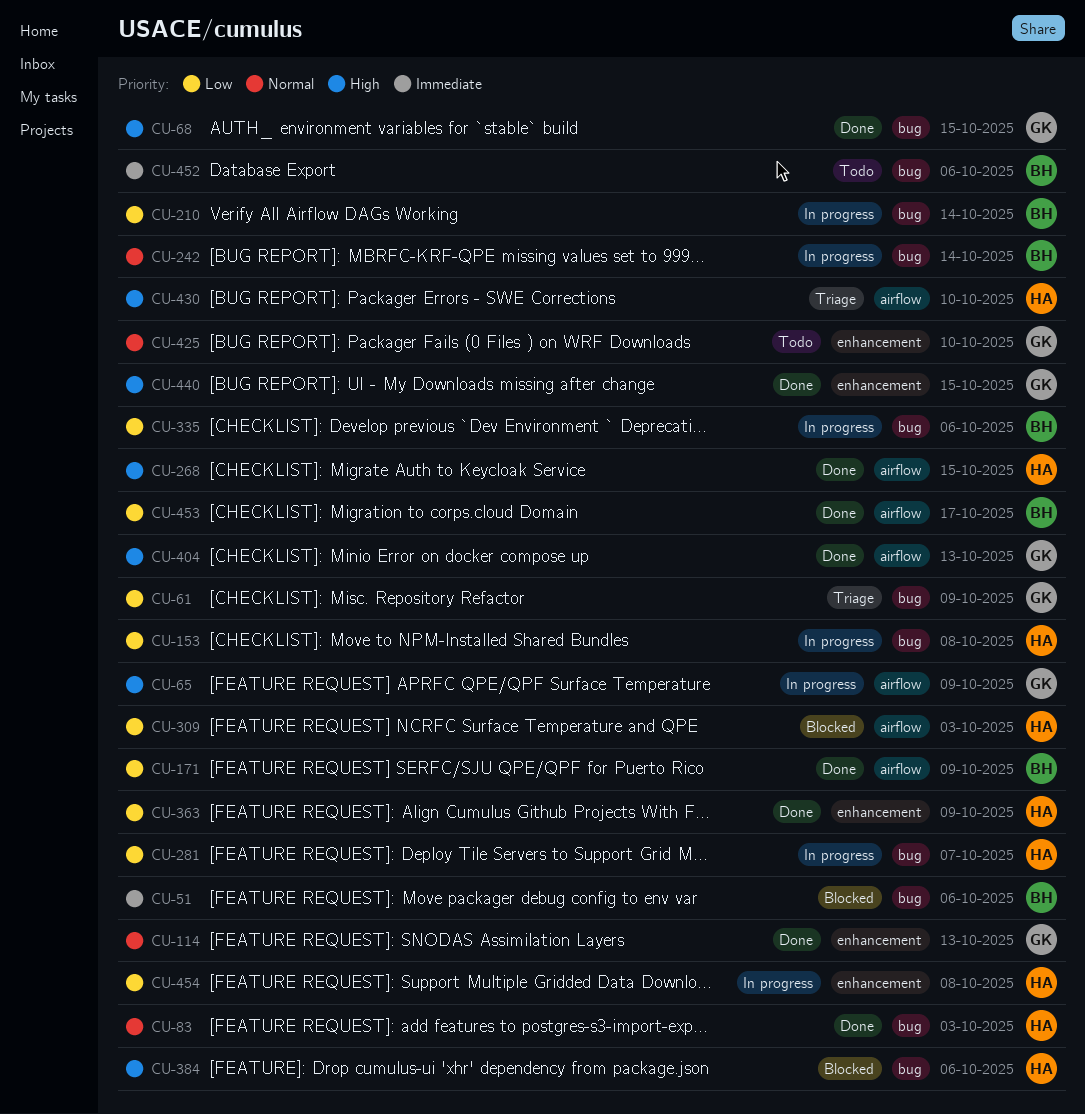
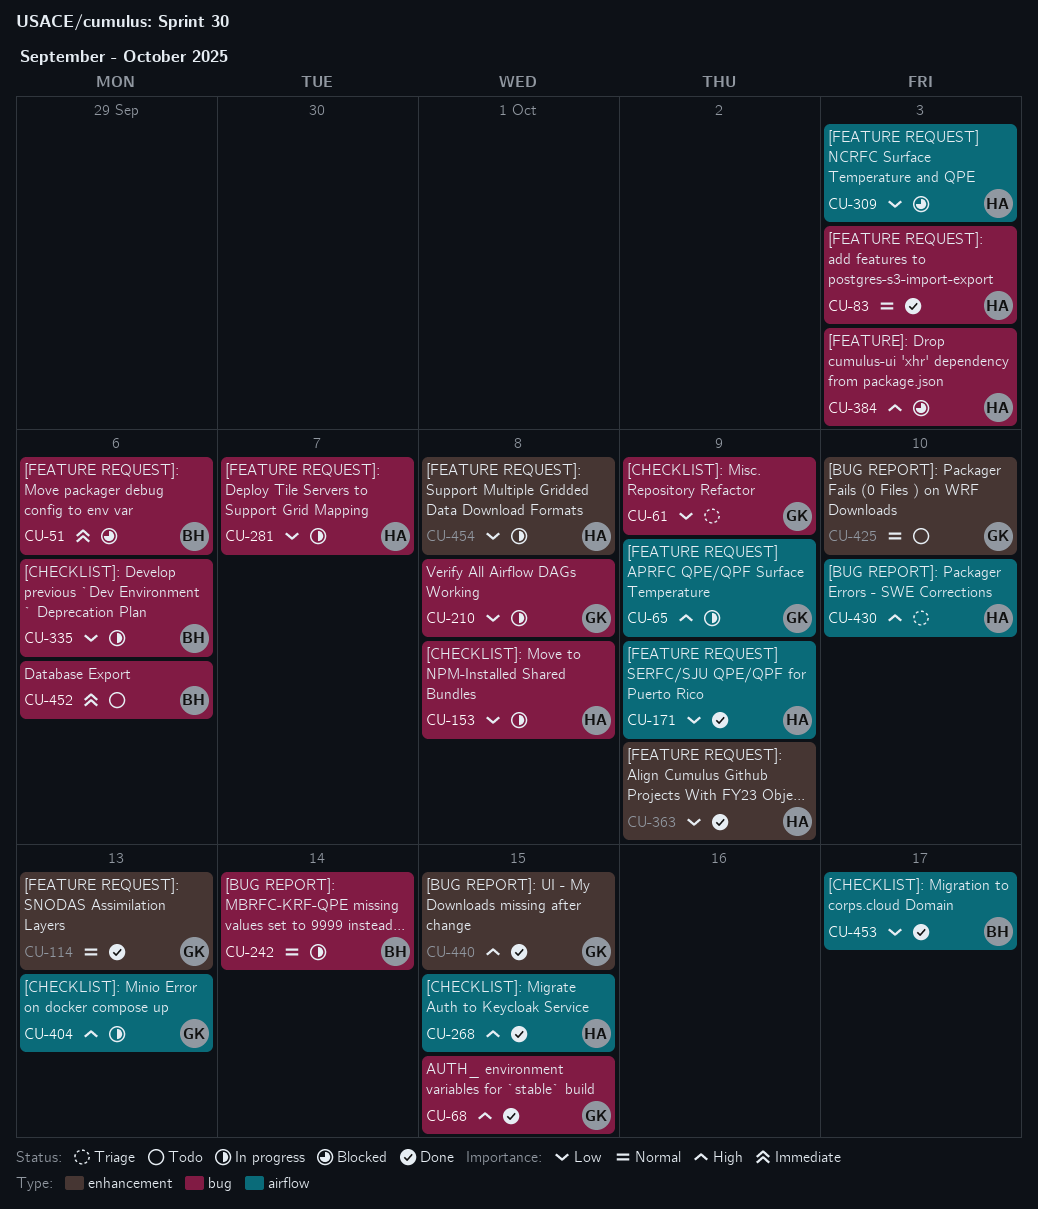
CU-171, owner: BH -> HA
CU-210, owner: BH -> GK
CU-210, due: Oct 14 -> Oct 8
CU-384, due: Oct 6 -> Oct 3
CU-404, status: Done -> In progress

